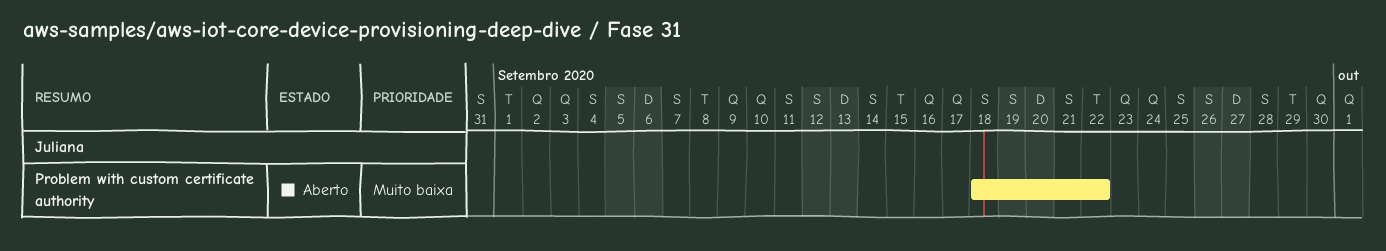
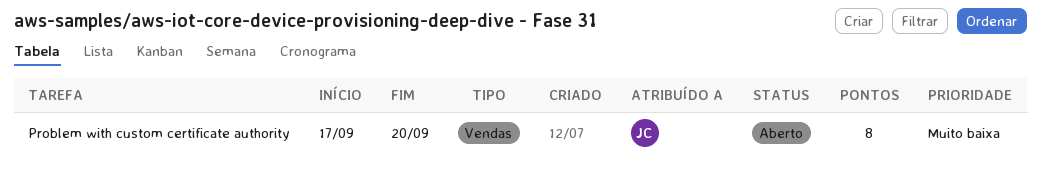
Problem with custom certificate authority, start: Sep 18 -> Sep 17
Problem with custom certificate authority, due: Sep 22 -> Sep 20

